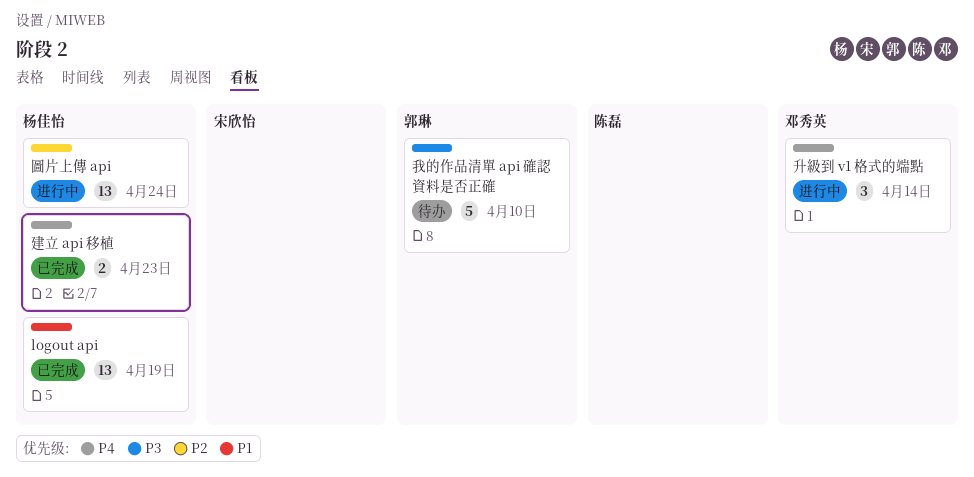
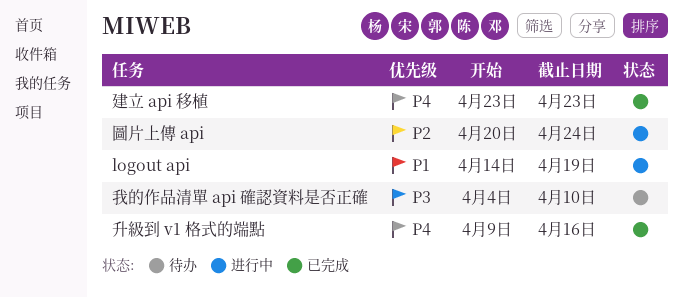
logout api, status: 已完成 -> 进行中
升級到 v1 格式的端點, status: 进行中 -> 已完成
升級到 v1 格式的端點, due: Apr 14 -> Apr 16

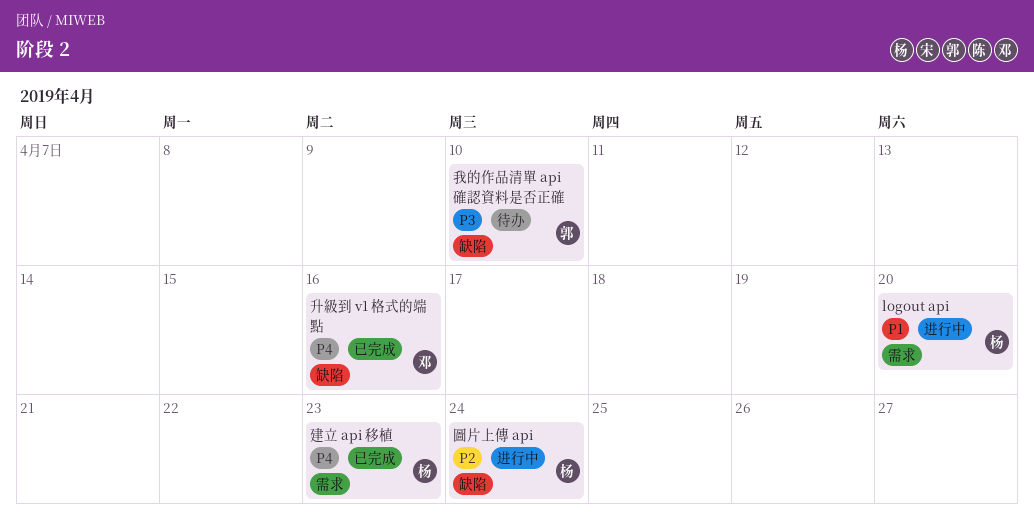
logout api, due: Apr 19 -> Apr 20

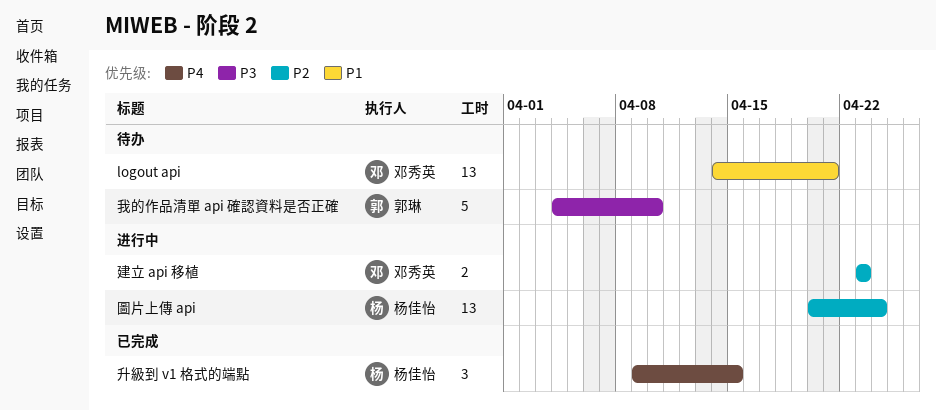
logout api, status: 进行中 -> 待办
logout api, owner: 杨佳怡 -> 邓秀英
logout api, due: Apr 20 -> Apr 21
升級到 v1 格式的端點, owner: 邓秀英 -> 杨佳怡
升級到 v1 格式的端點, due: Apr 16 -> Apr 15
建立 api 移植, status: 已完成 -> 进行中
建立 api 移植, owner: 杨佳怡 -> 邓秀英
建立 api 移植, priority: P4 -> P2

